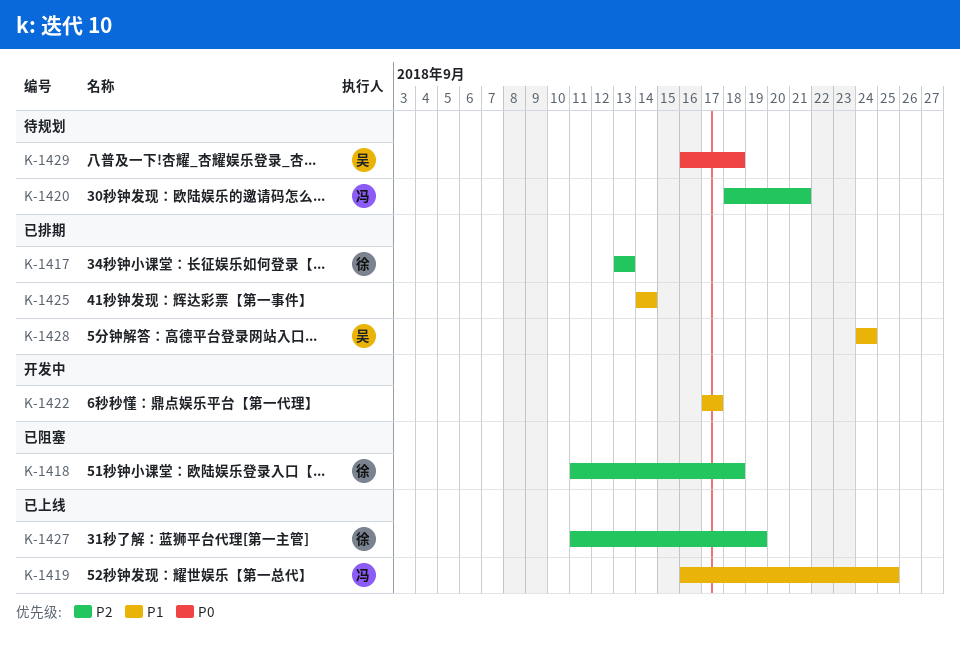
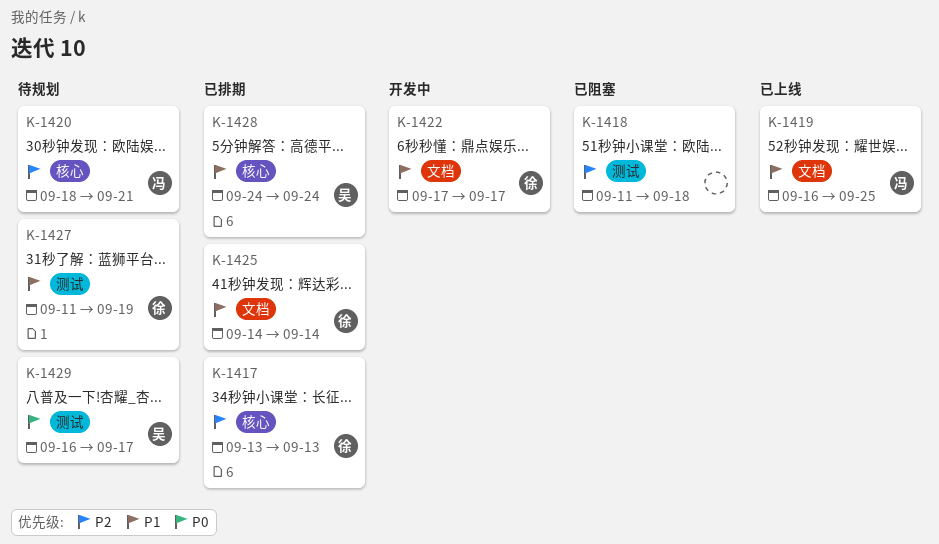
K-1418, owner: 徐 -> none
K-1422, owner: none -> 徐
K-1425, owner: none -> 徐
K-1427, status: 已上线 -> 待规划
K-1427, priority: P2 -> P1
K-1429, due: Sep 18 -> Sep 17

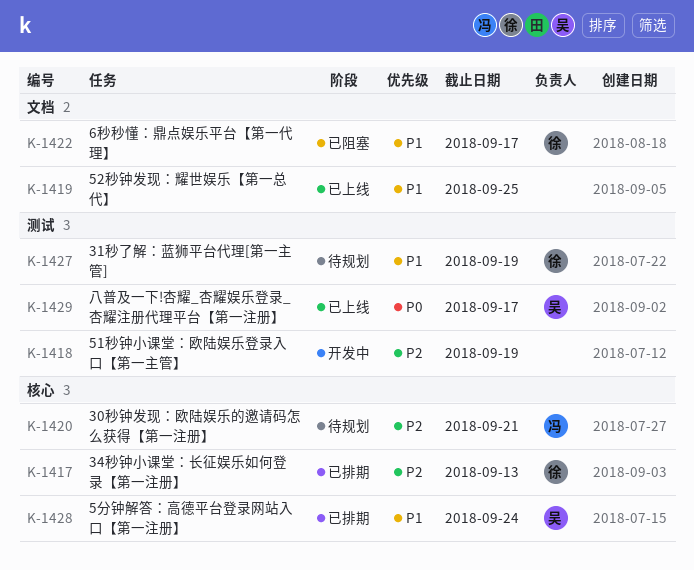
K-1418, status: 已阻塞 -> 开发中
K-1418, due: Sep 18 -> Sep 19
K-1419, owner: 冯 -> none
K-1422, status: 开发中 -> 已阻塞
K-1425: present -> none
K-1429, status: 待规划 -> 已上线

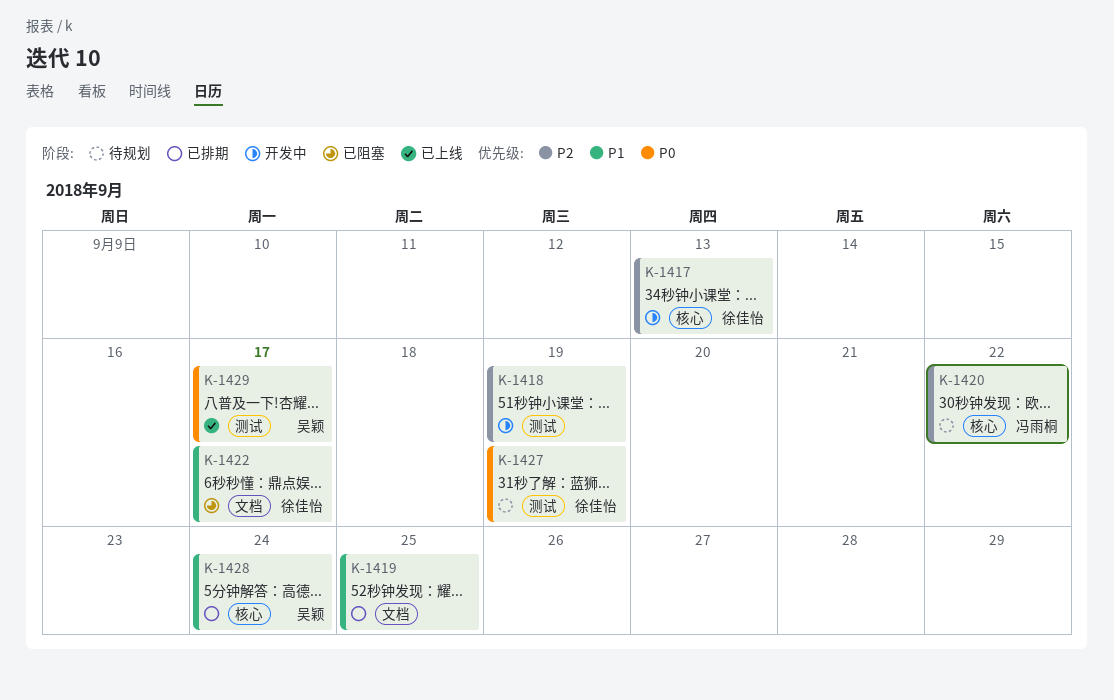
K-1417, status: 已排期 -> 开发中
K-1419, status: 已上线 -> 已排期
K-1420, due: Sep 21 -> Sep 22
K-1427, priority: P1 -> P0

